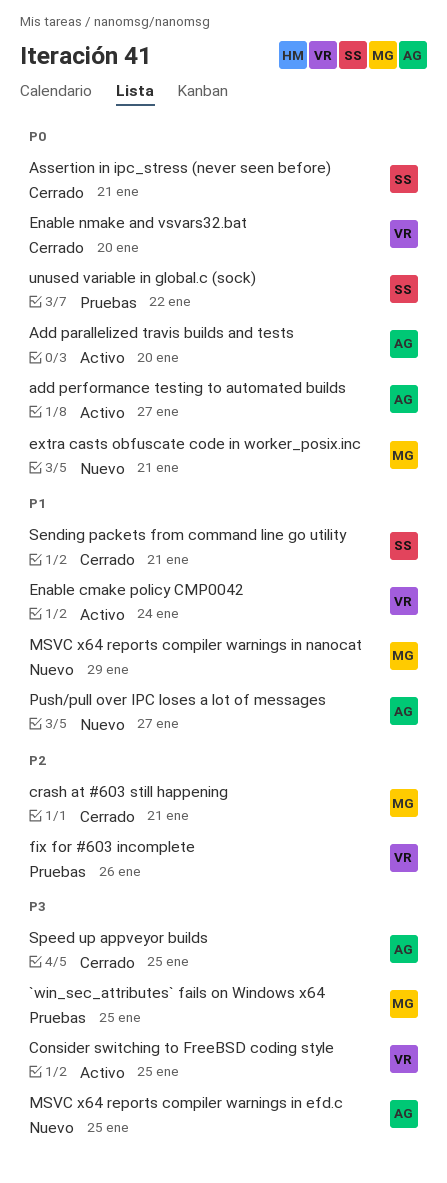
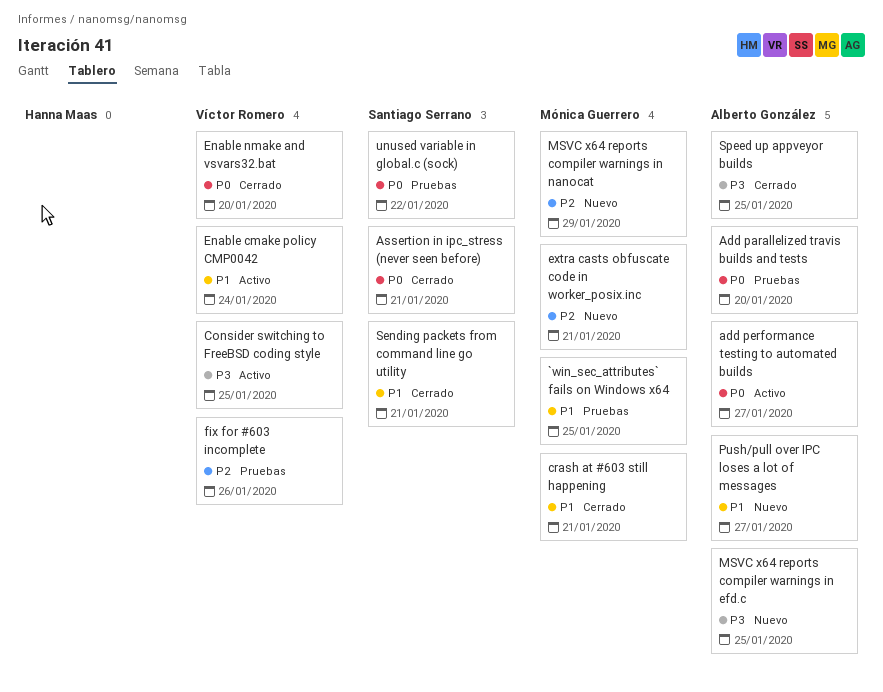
`win_sec_attributes` fails on Windows x64, priority: P3 -> P1
Add parallelized travis builds and tests, status: Activo -> Pruebas
crash at #603 still happening, priority: P2 -> P1
extra casts obfuscate code in worker_posix.inc, priority: P0 -> P2
MSVC x64 reports compiler warnings in nanocat, priority: P1 -> P2

